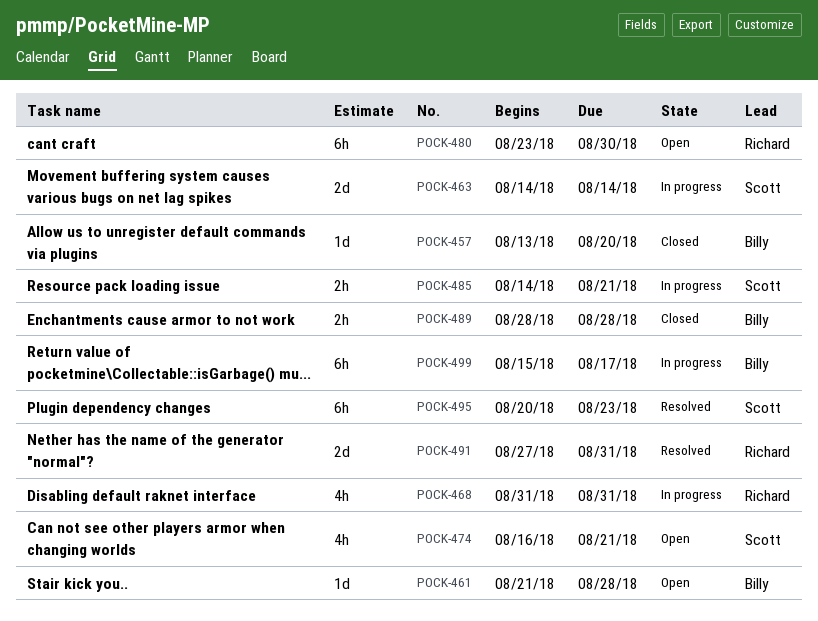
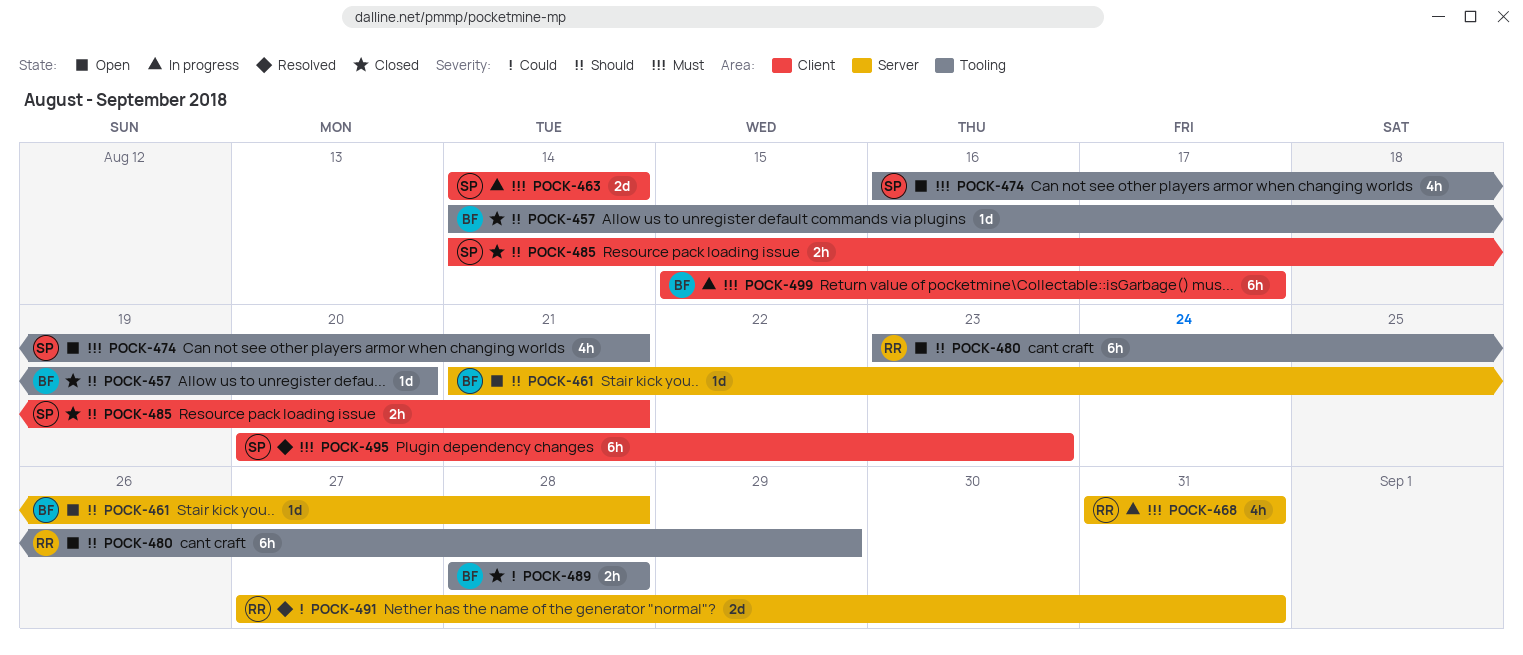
POCK-457, start: Aug 13 -> Aug 14
POCK-480, due: Aug 30 -> Aug 29
POCK-485, status: In progress -> Closed

